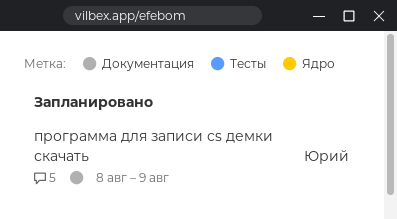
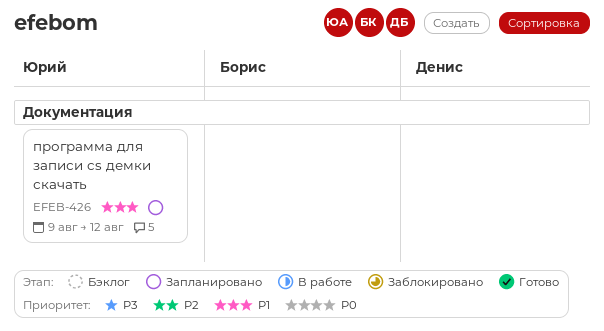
программа для записи cs демки скачать, start: Aug 8 -> Aug 9
программа для записи cs демки скачать, due: Aug 9 -> Aug 12

